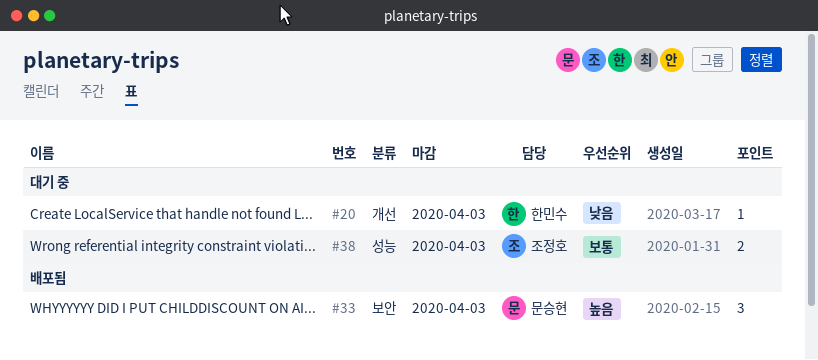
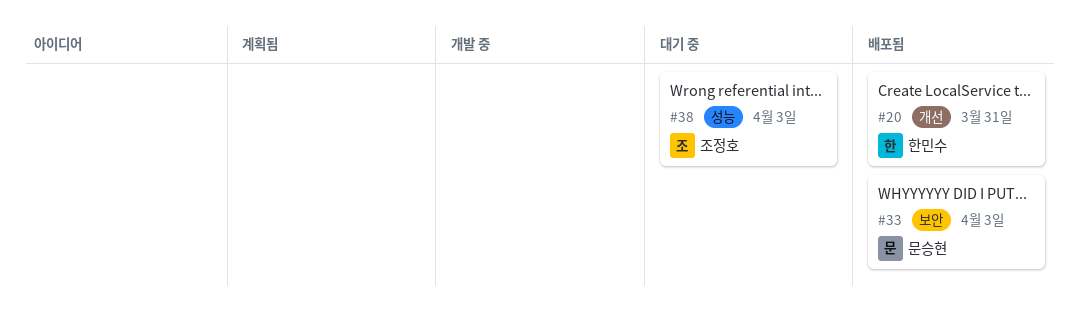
#20, status: 대기 중 -> 배포됨
#20, due: Apr 3 -> Mar 31

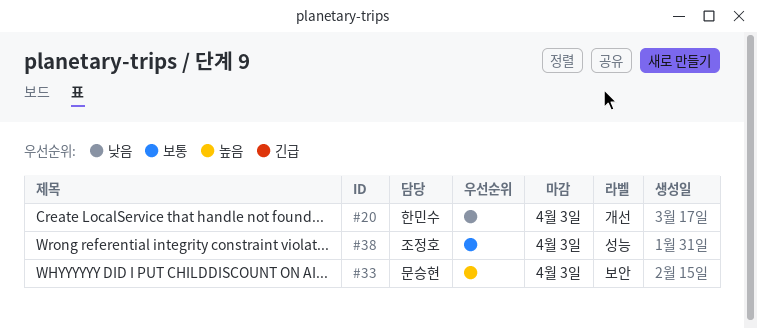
#20, due: Mar 31 -> Apr 3

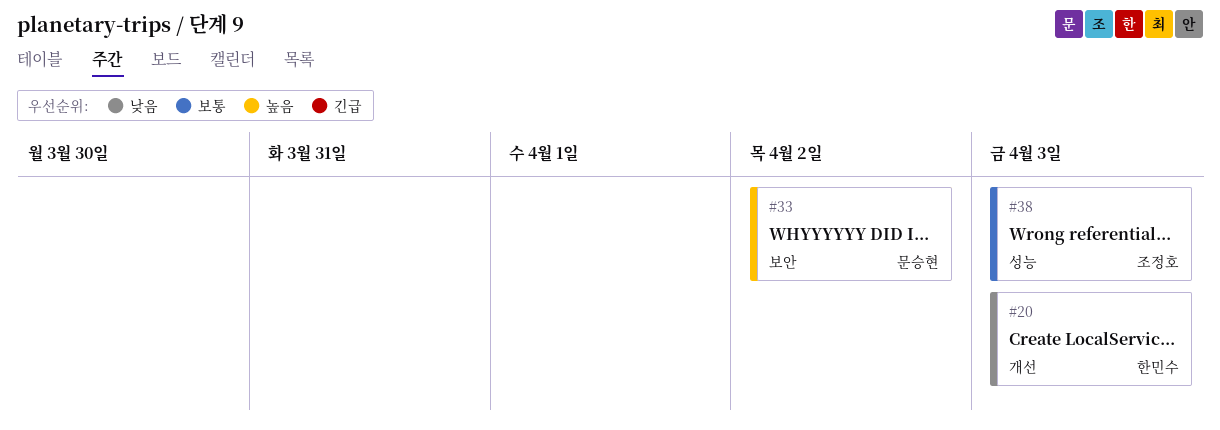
#33, due: Apr 3 -> Apr 2

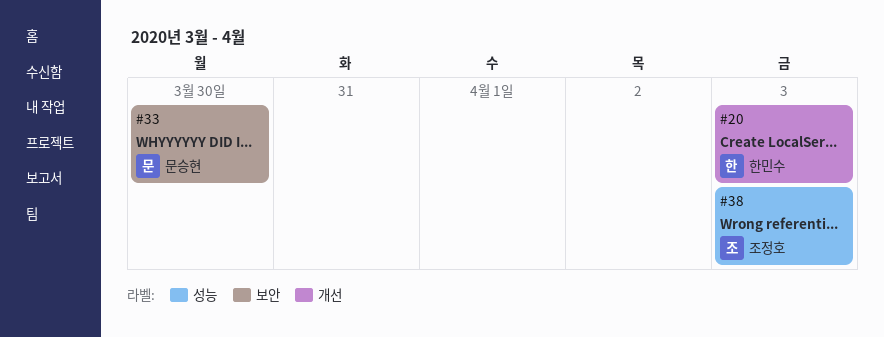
#33, due: Apr 2 -> Mar 30

